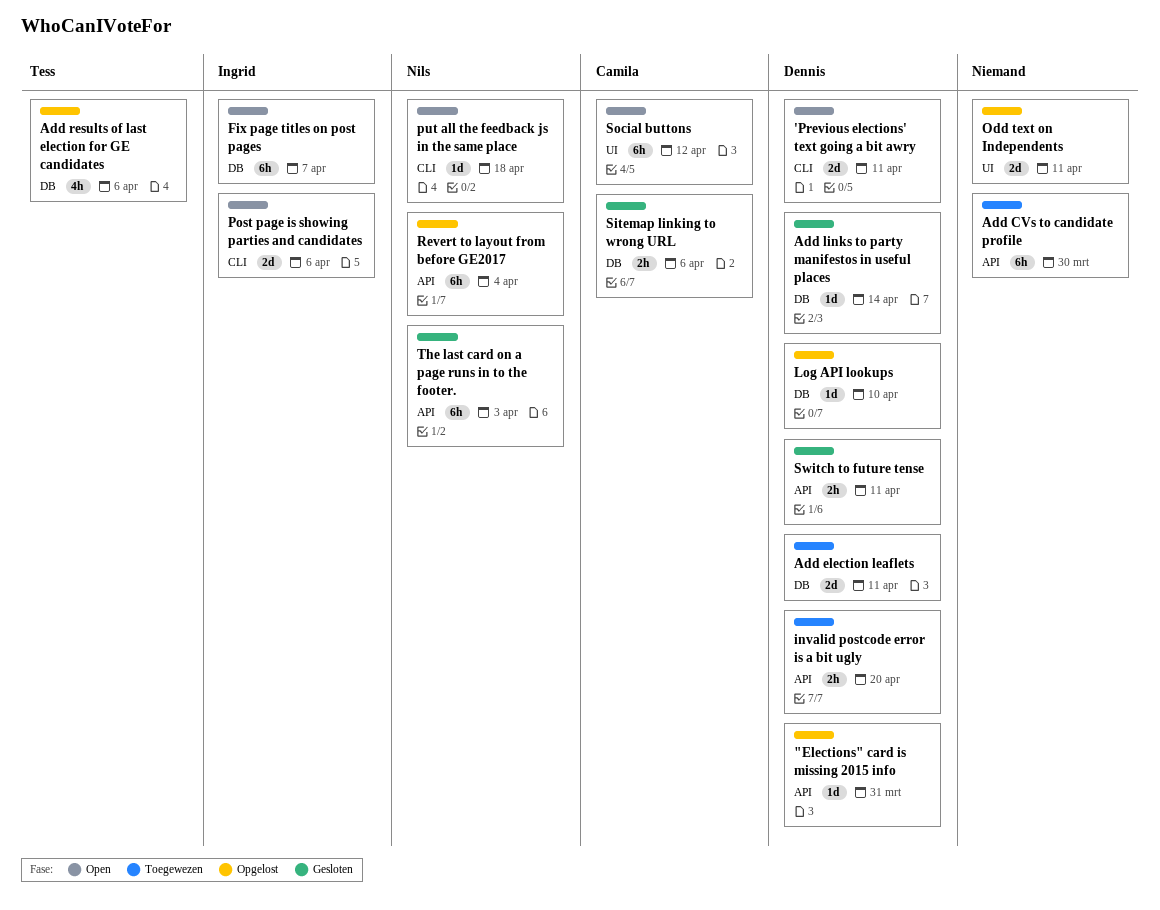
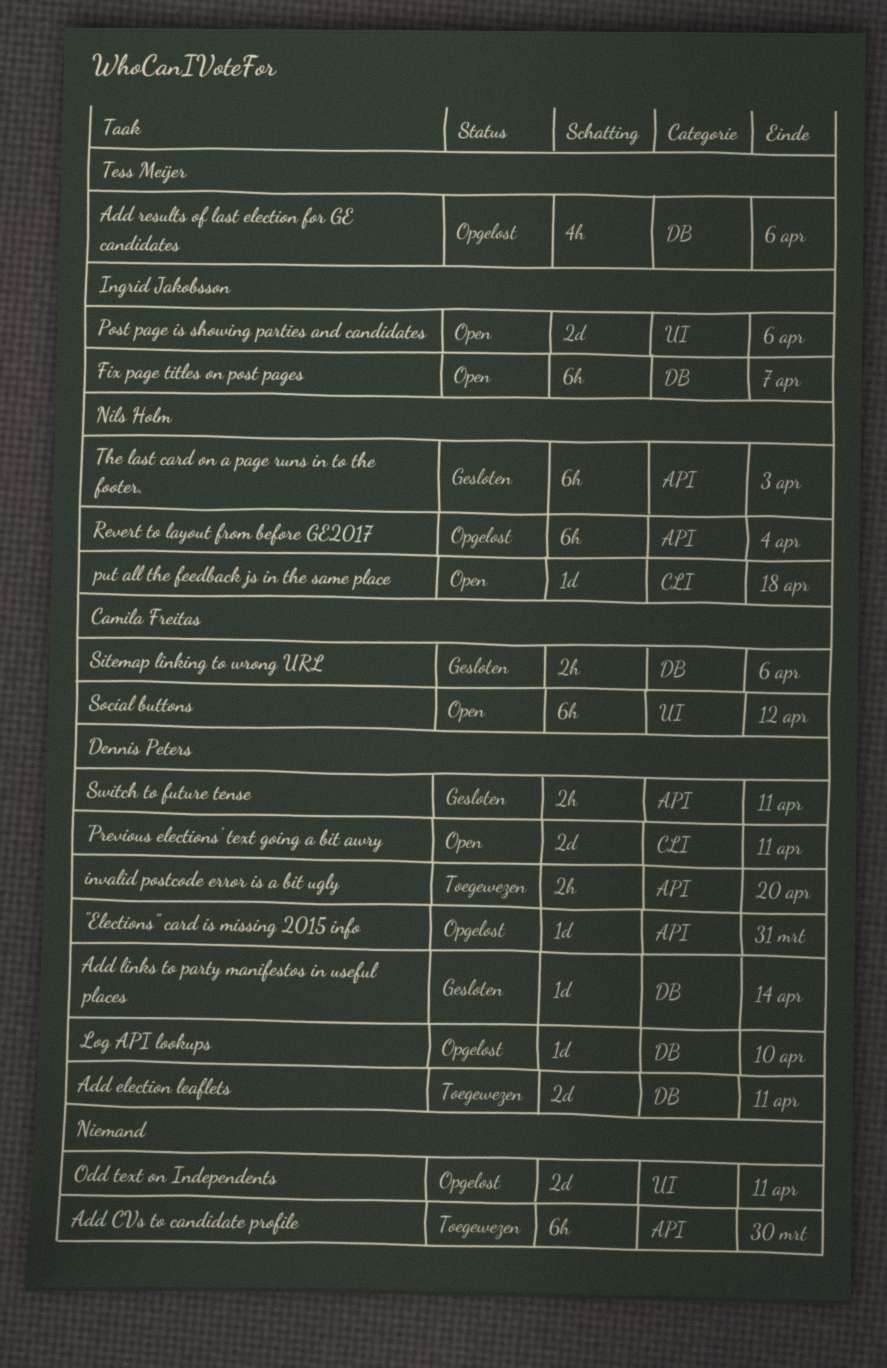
Post page is showing parties and candidates, label: CLI -> UI

